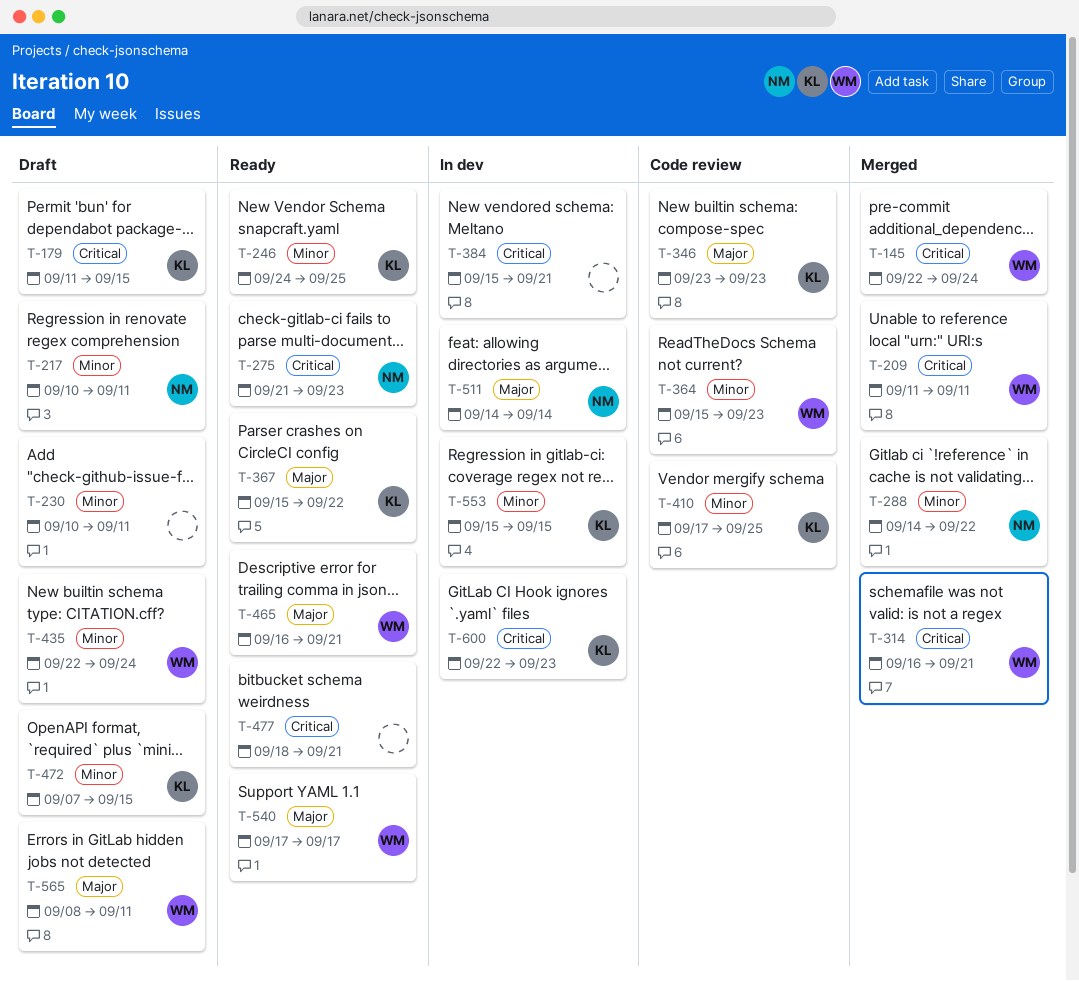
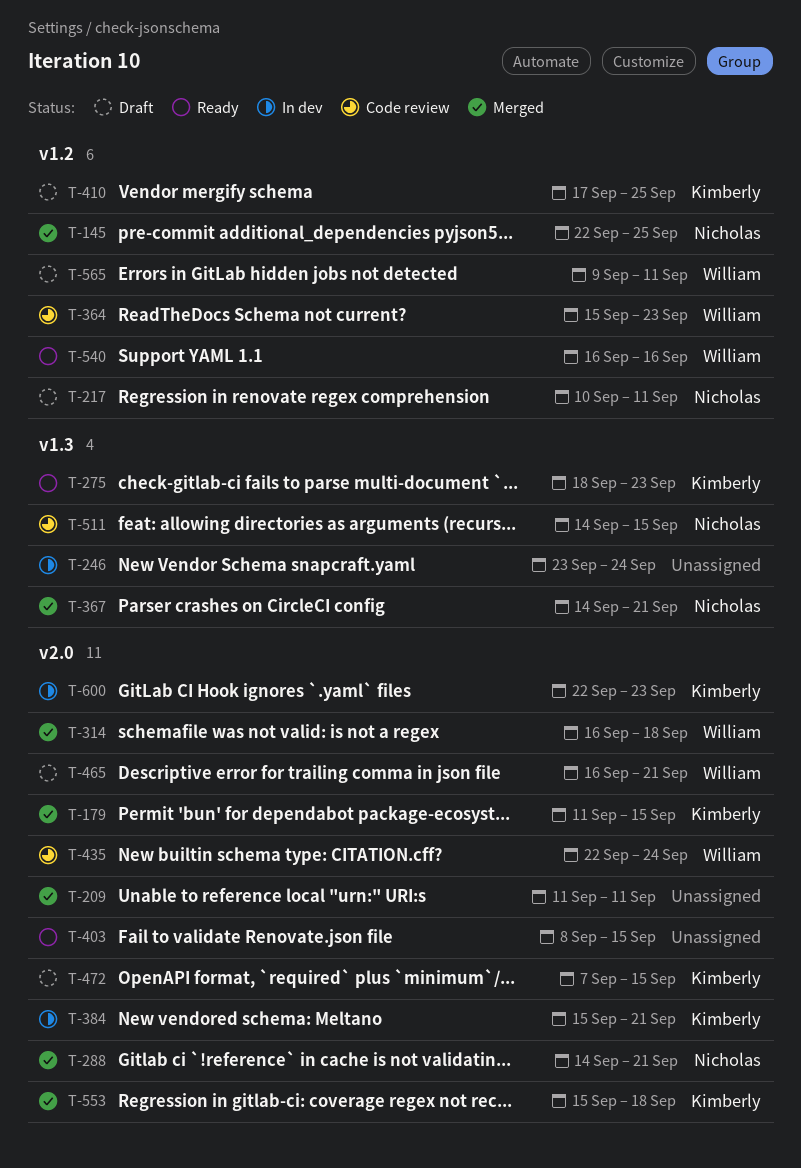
T-145, owner: William -> Nicholas
T-145, due: Sep 24 -> Sep 25
T-179, status: Draft -> Merged
T-209, owner: William -> none
T-230: present -> none
T-246, status: Ready -> In dev
T-246, owner: Kimberly -> none
T-246, start: Sep 24 -> Sep 23
T-246, due: Sep 25 -> Sep 24
T-275, owner: Nicholas -> Kimberly
T-275, start: Sep 21 -> Sep 18
T-288, due: Sep 22 -> Sep 21
T-314, due: Sep 21 -> Sep 18
T-346: present -> none
T-367, status: Ready -> Merged
T-367, owner: Kimberly -> Nicholas
T-367, start: Sep 15 -> Sep 14
T-367, due: Sep 22 -> Sep 21
T-384, owner: none -> Kimberly
T-403: none -> present
T-410, status: Code review -> Draft
T-435, status: Draft -> Code review
T-465, status: Ready -> Draft
T-477: present -> none
T-511, status: In dev -> Code review
T-511, due: Sep 14 -> Sep 15
T-540, start: Sep 17 -> Sep 16
T-540, due: Sep 17 -> Sep 16
T-553, status: In dev -> Merged
T-553, due: Sep 15 -> Sep 18
T-565, start: Sep 8 -> Sep 9

